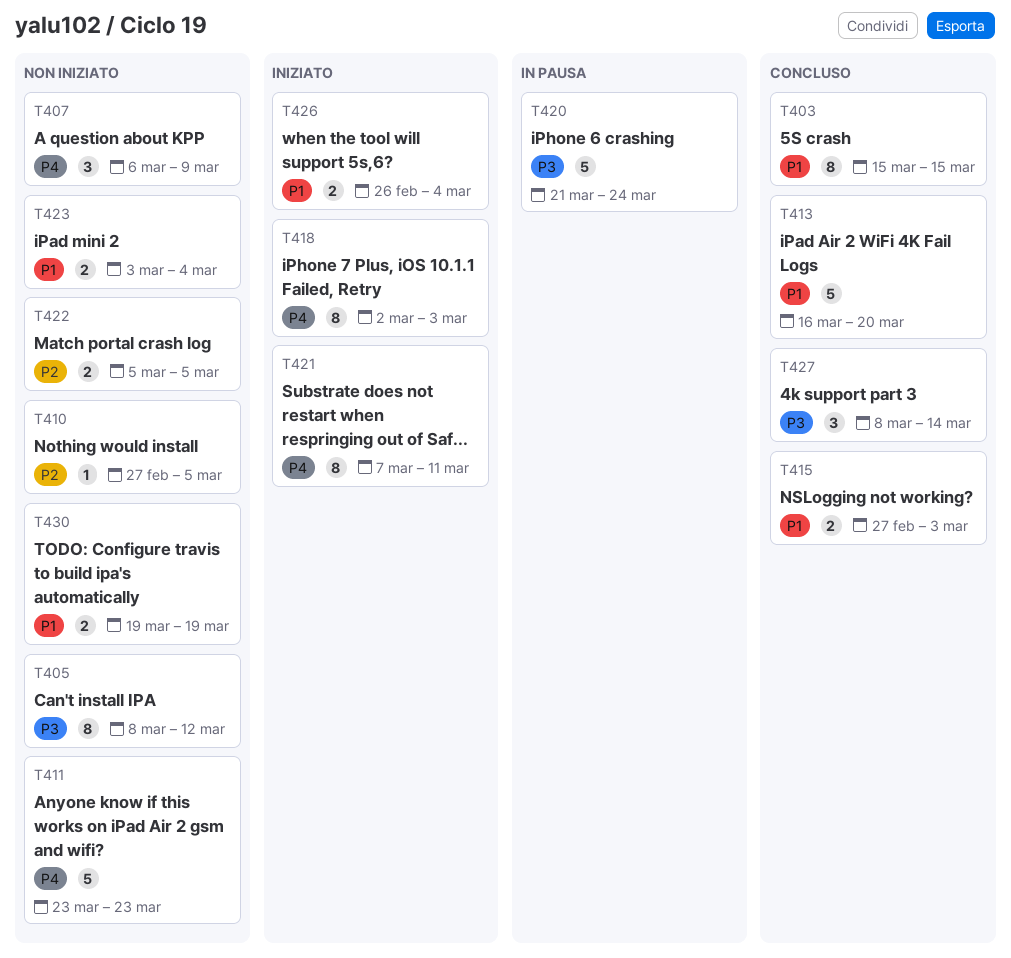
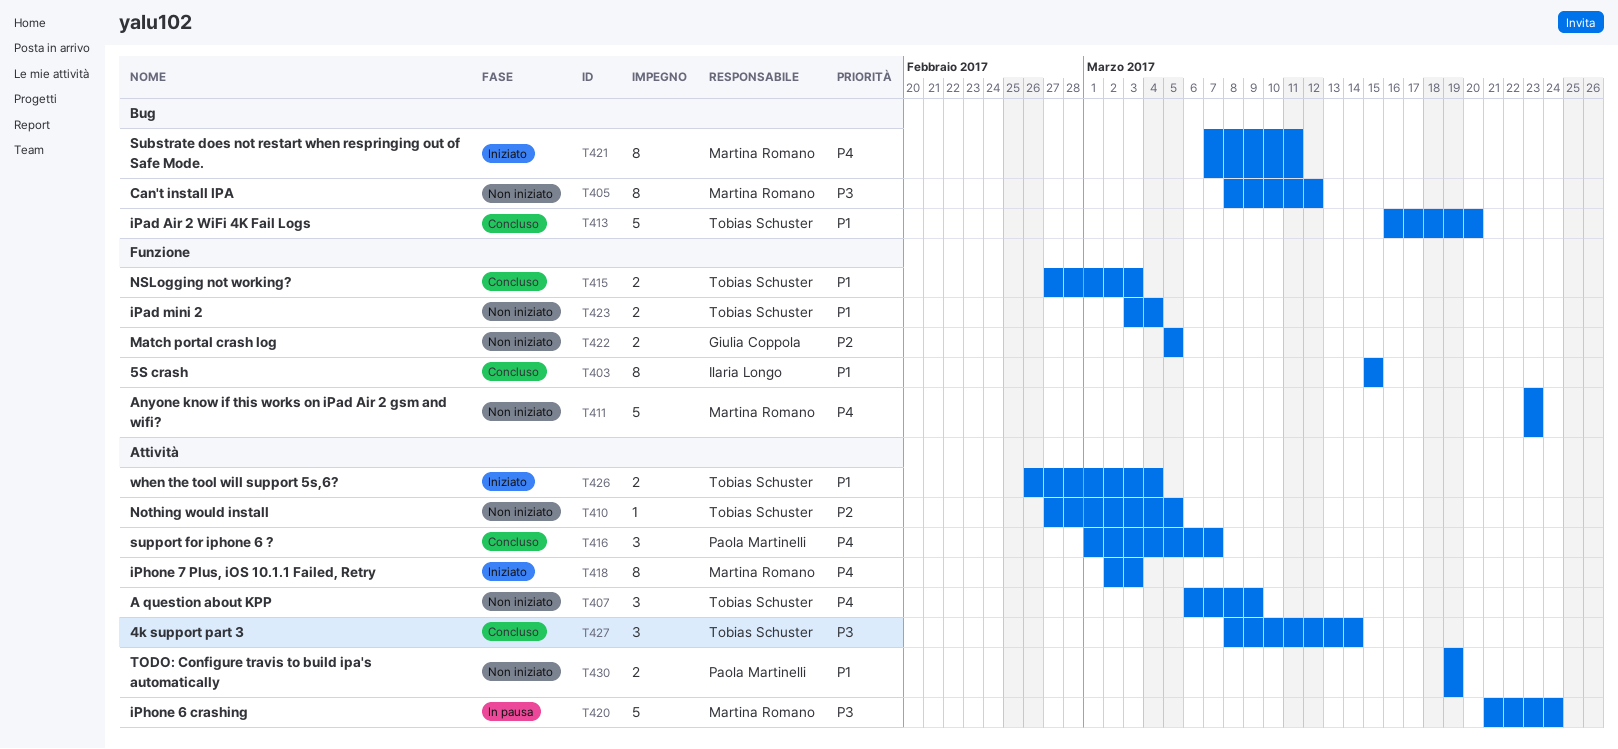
T416: none -> present

